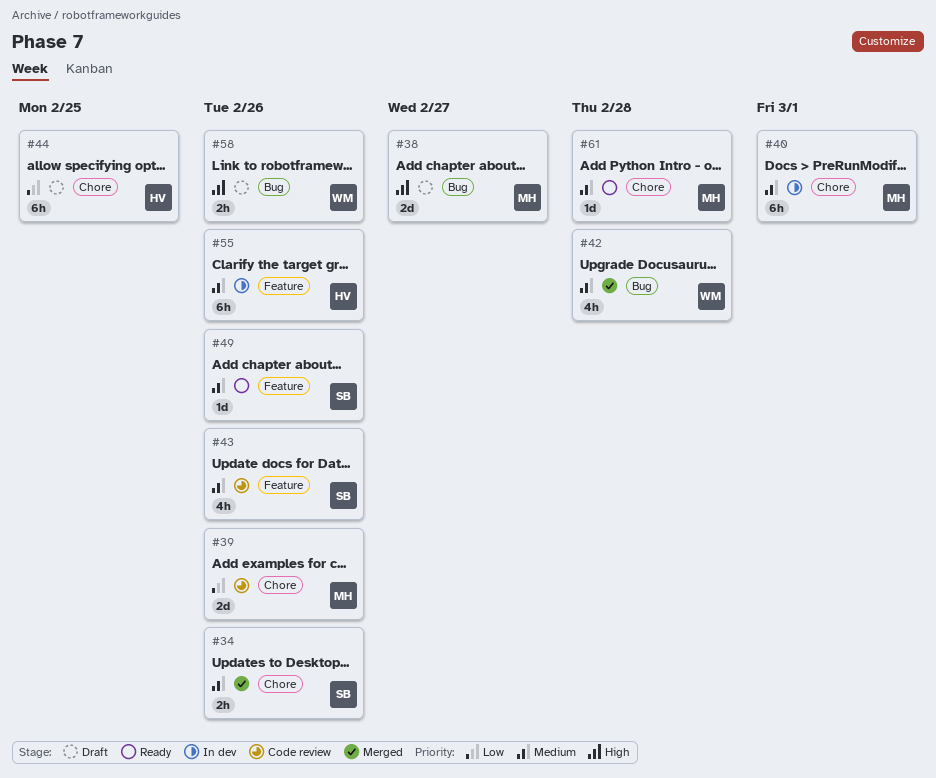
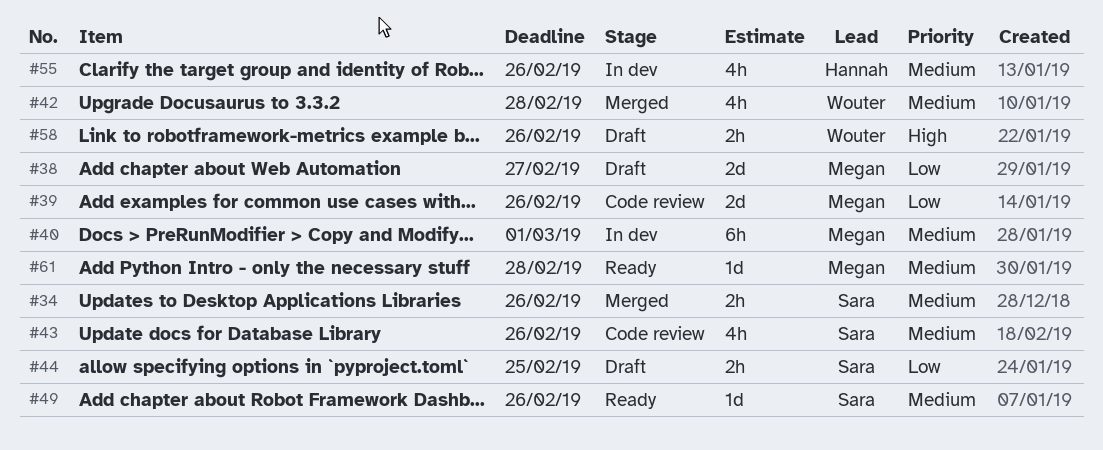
#38, priority: High -> Low
#44, owner: Hannah -> Sara
#44, estimate: 6h -> 2h
#55, estimate: 6h -> 4h

